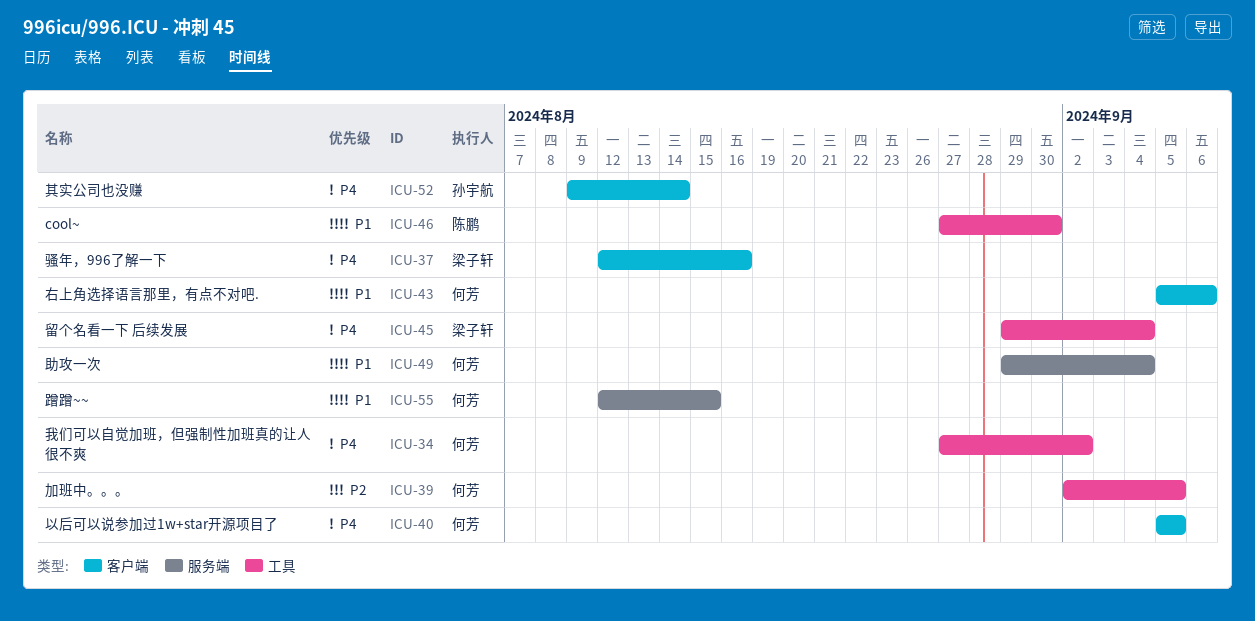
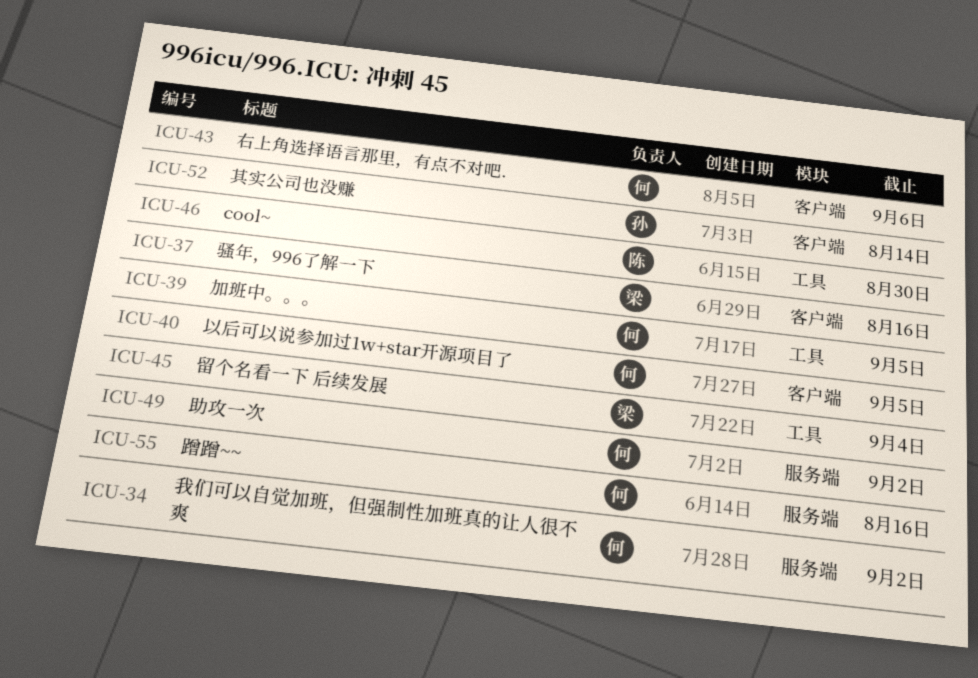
ICU-34, label: 工具 -> 服务端
ICU-49, due: Sep 4 -> Sep 2
ICU-55, due: Aug 15 -> Aug 16

